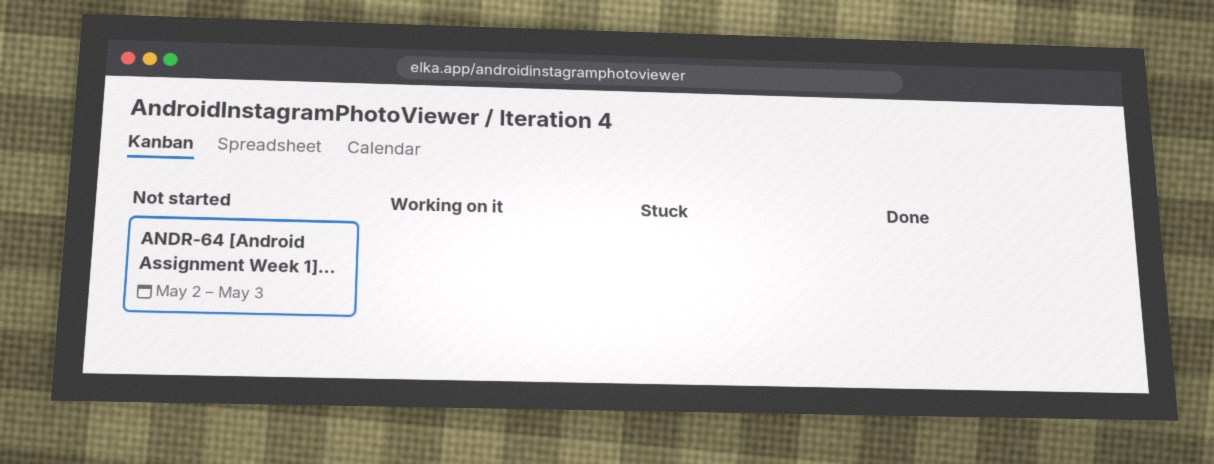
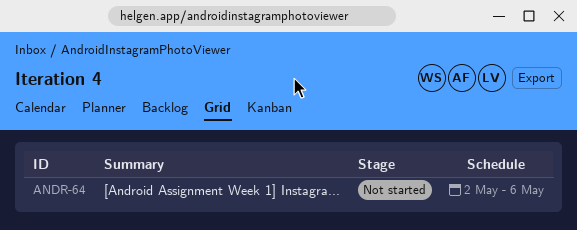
ANDR-64, due: May 3 -> May 6

